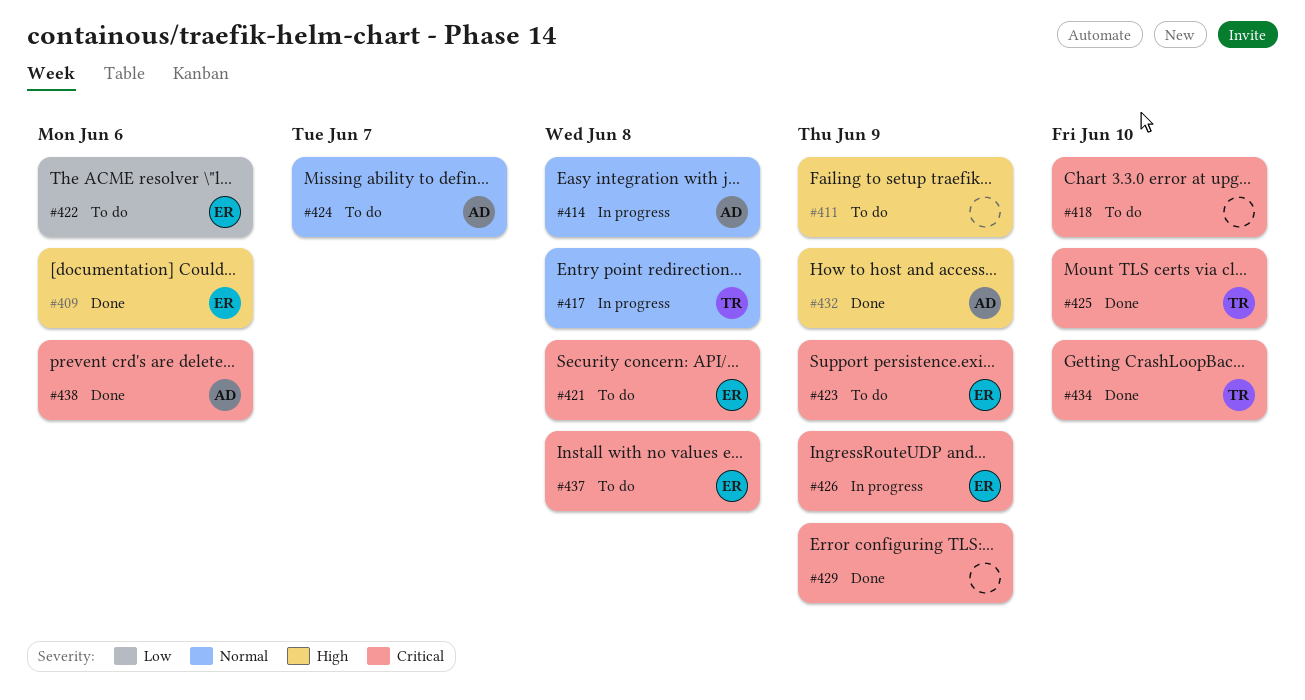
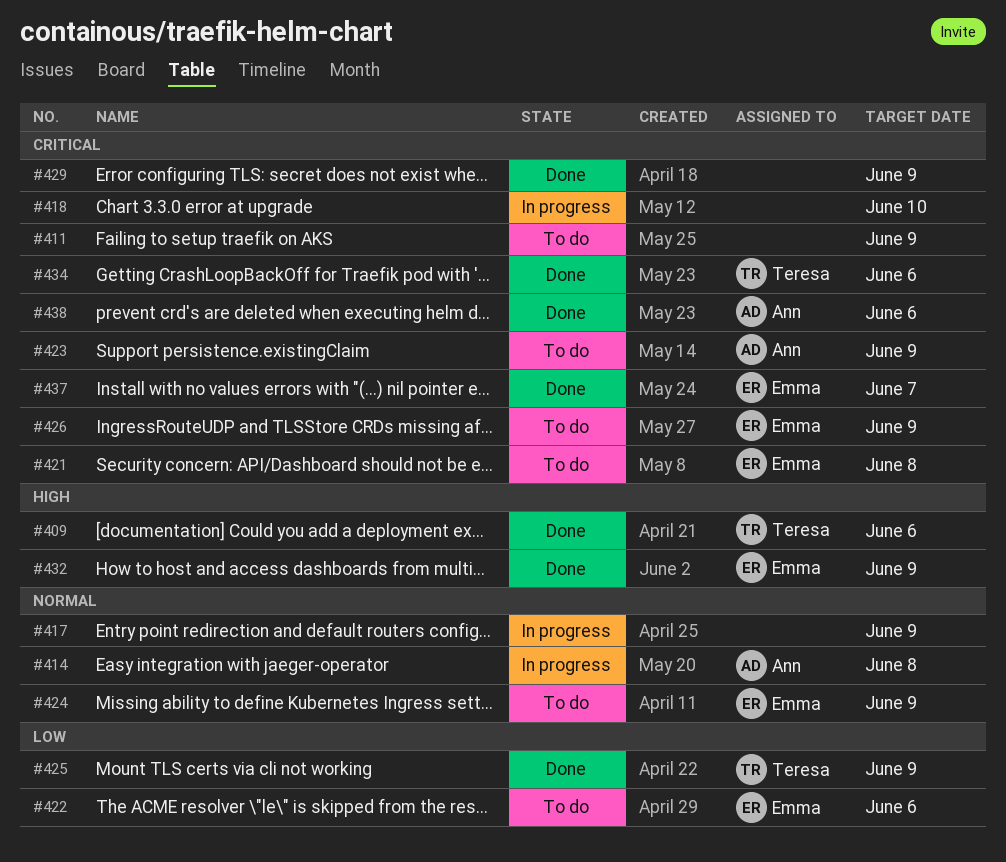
#409, owner: Emma -> Teresa
#411, priority: High -> Critical
#417, owner: Teresa -> none
#417, due: Jun 8 -> Jun 9
#418, status: To do -> In progress
#423, owner: Emma -> Ann
#424, owner: Ann -> Emma
#424, due: Jun 7 -> Jun 9
#425, priority: Critical -> Low
#425, due: Jun 10 -> Jun 9
#426, status: In progress -> To do
#432, owner: Ann -> Emma
#434, due: Jun 10 -> Jun 6
#437, status: To do -> Done
#437, due: Jun 8 -> Jun 7

